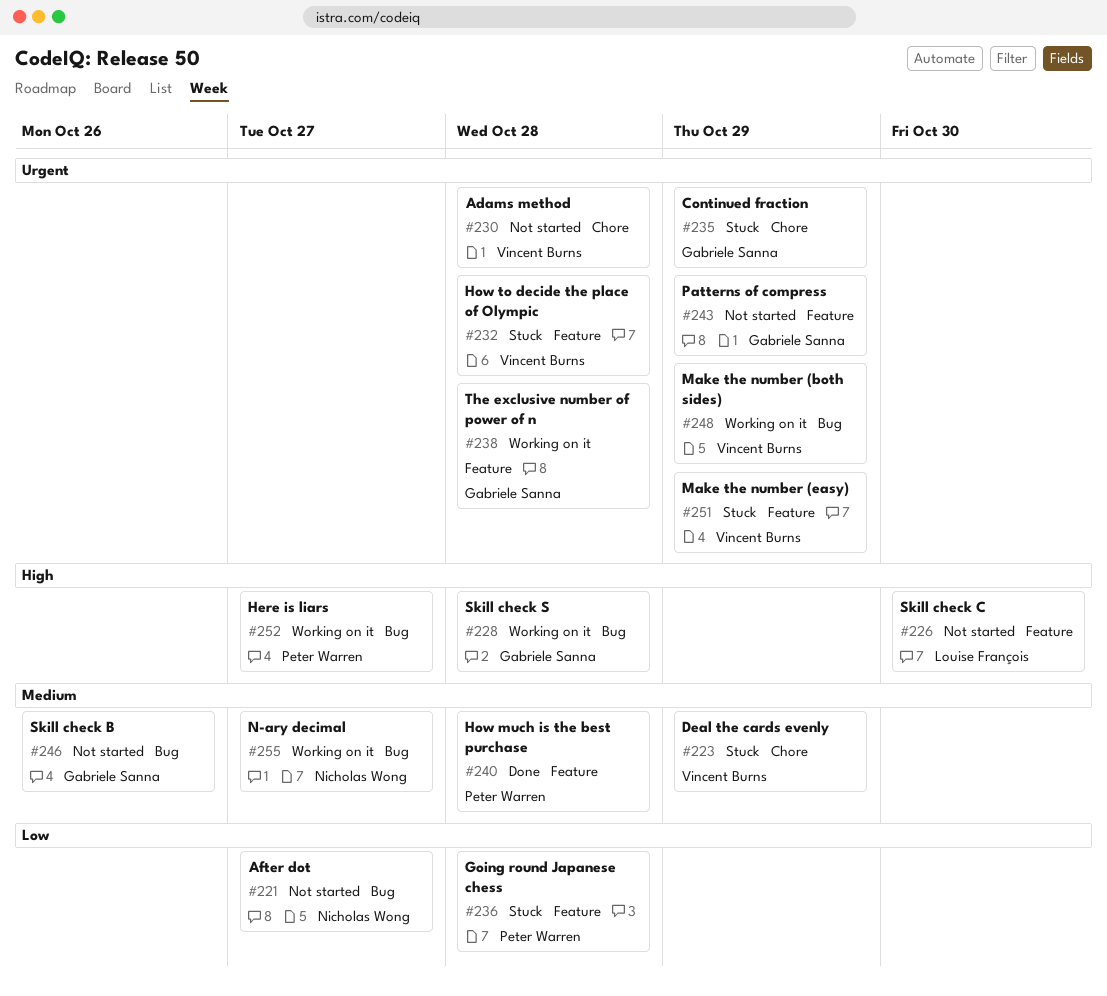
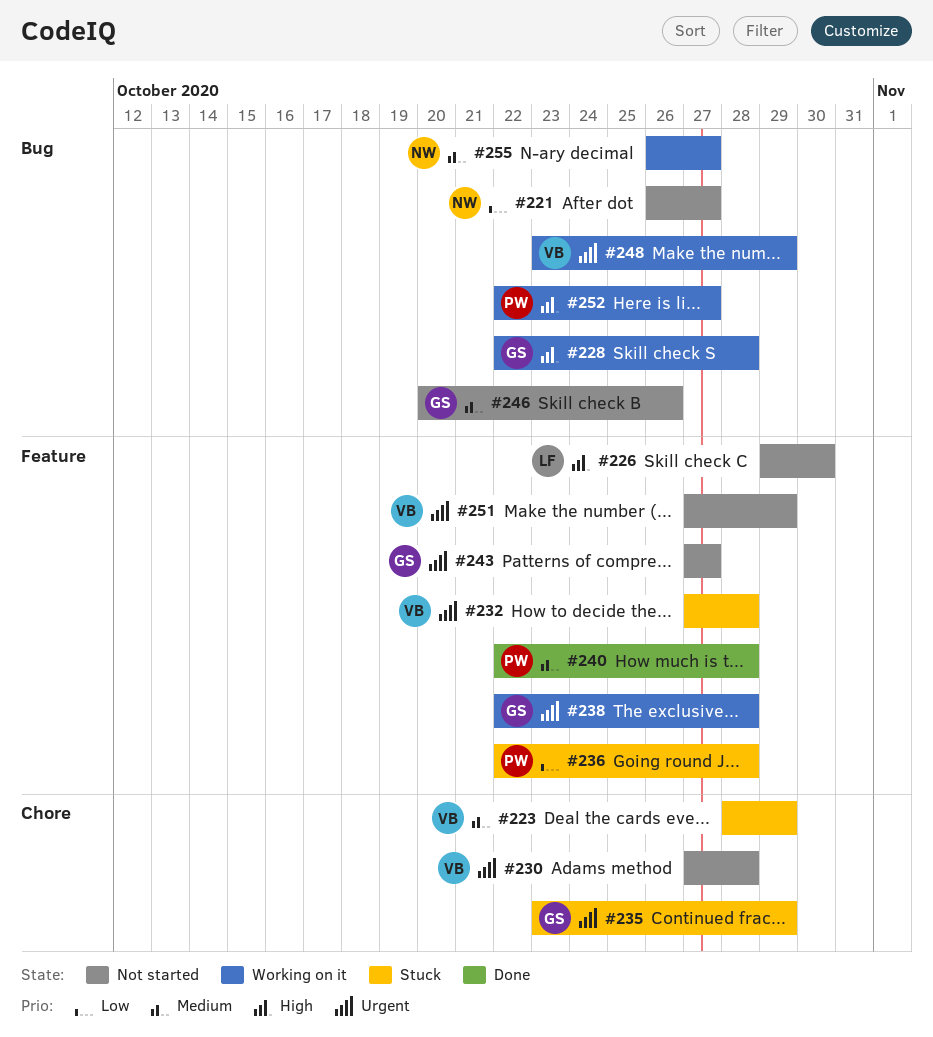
#243, due: Oct 29 -> Oct 27
#251, status: Stuck -> Not started

